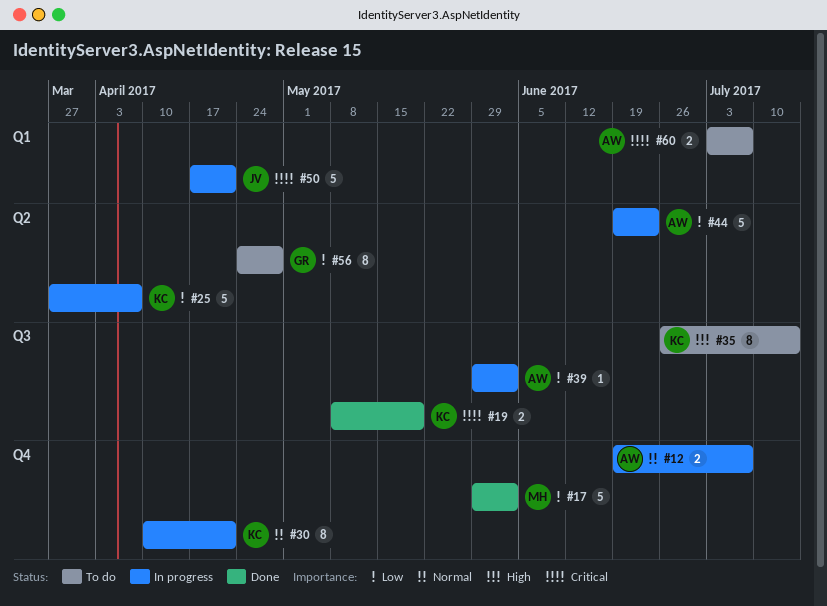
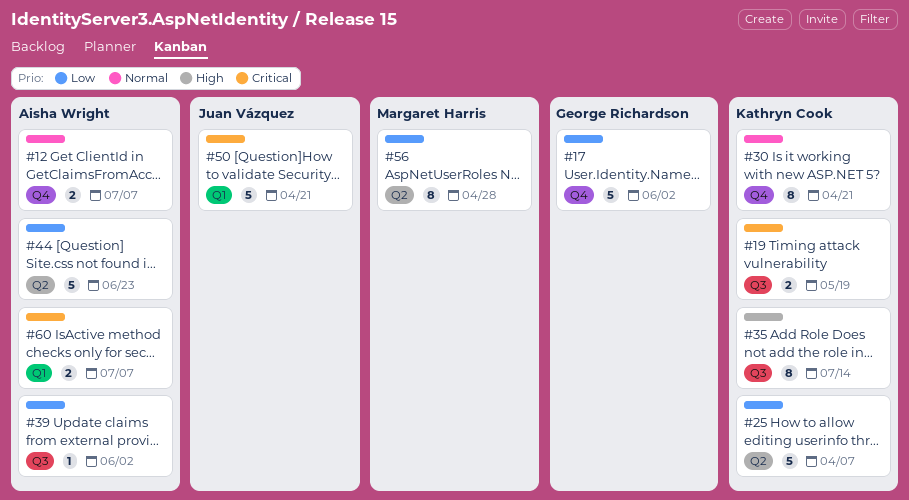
#17, owner: Margaret Harris -> George Richardson
#56, owner: George Richardson -> Margaret Harris

